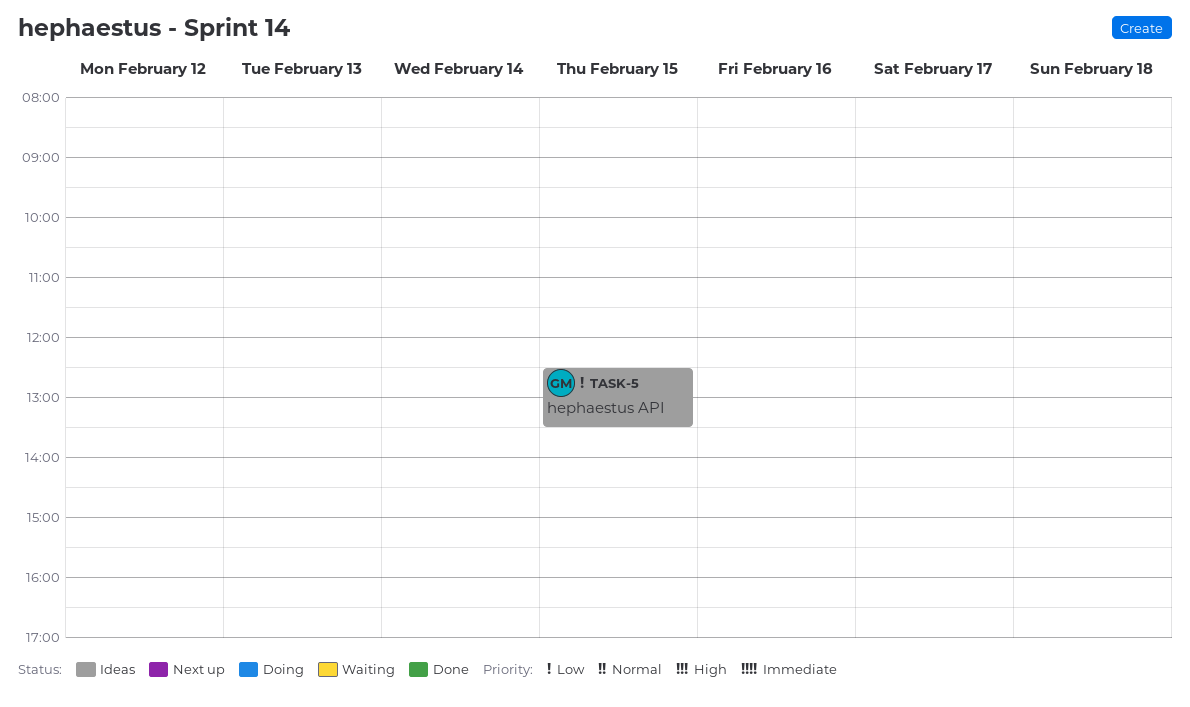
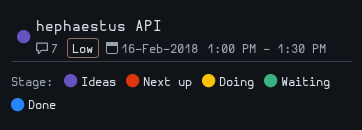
hephaestus API, day: Feb 15 -> Feb 16
hephaestus API, begins: 12:30 -> 13:00

